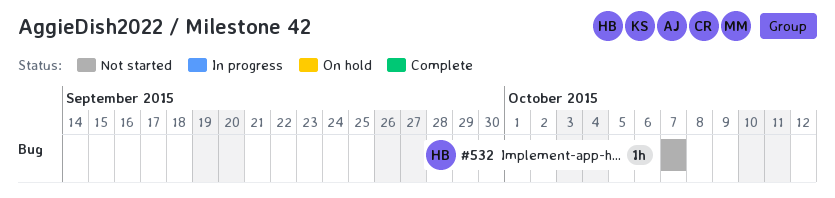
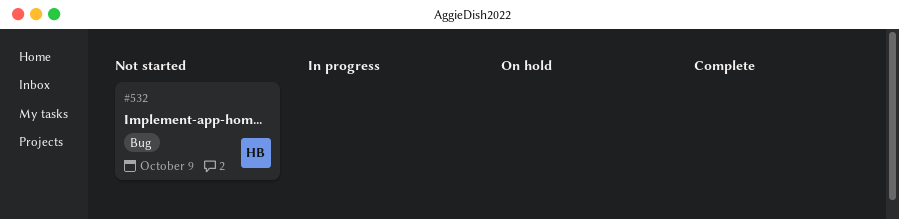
#532, due: Oct 7 -> Oct 9

